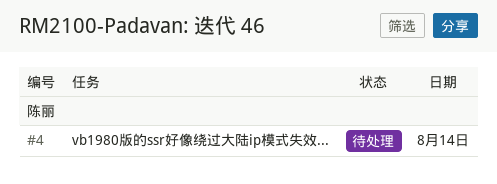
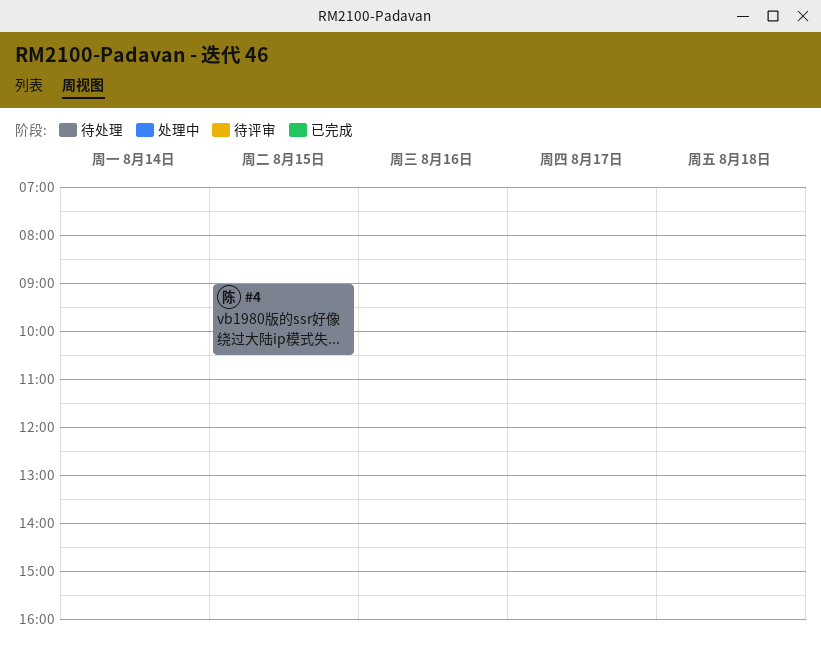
#4, day: Aug 14 -> Aug 15

